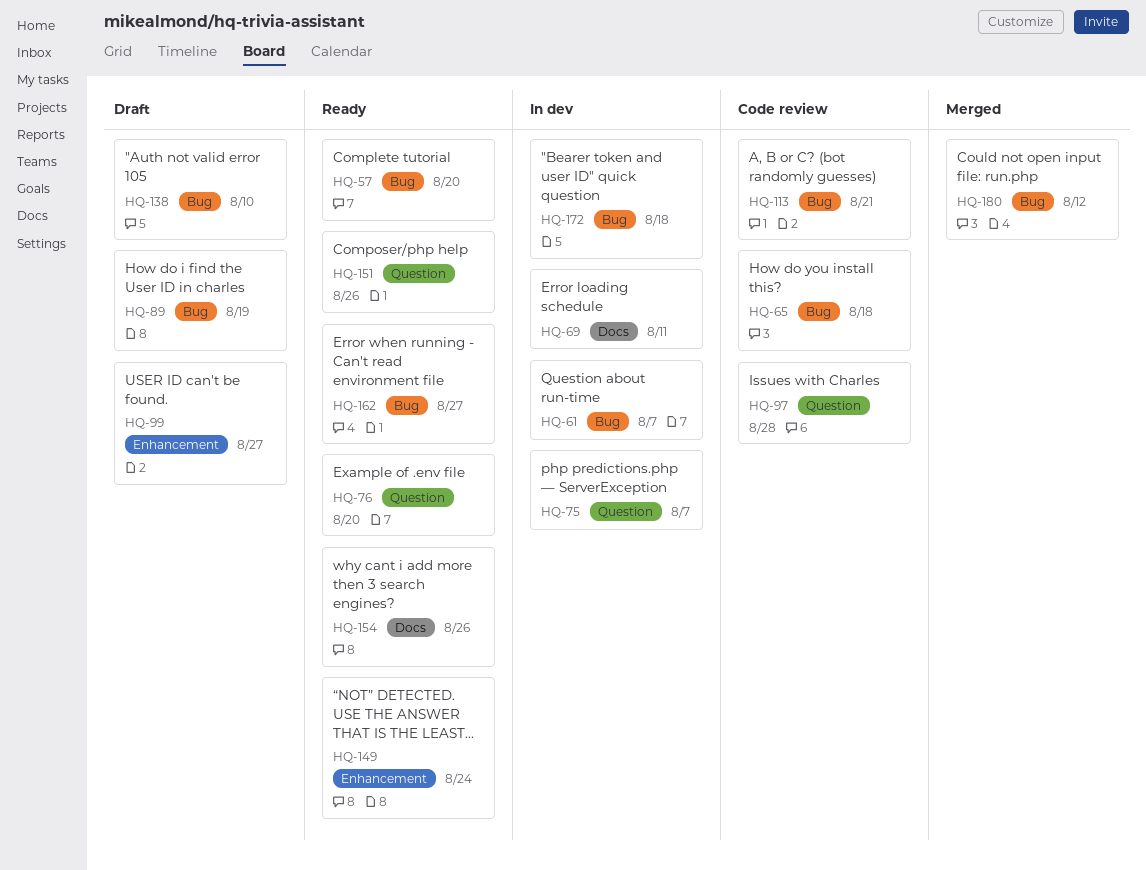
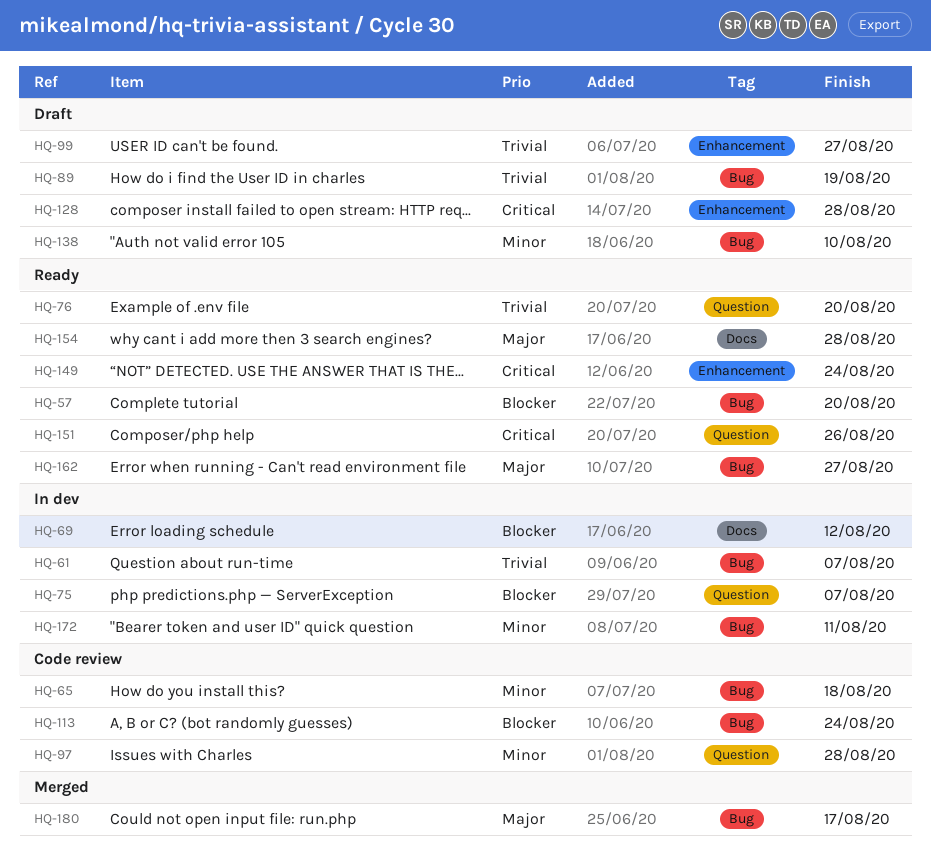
HQ-69, due: Aug 11 -> Aug 12
HQ-113, due: Aug 21 -> Aug 24
HQ-128: none -> present
HQ-154, due: Aug 26 -> Aug 28
HQ-172, due: Aug 18 -> Aug 11
HQ-180, due: Aug 12 -> Aug 17

